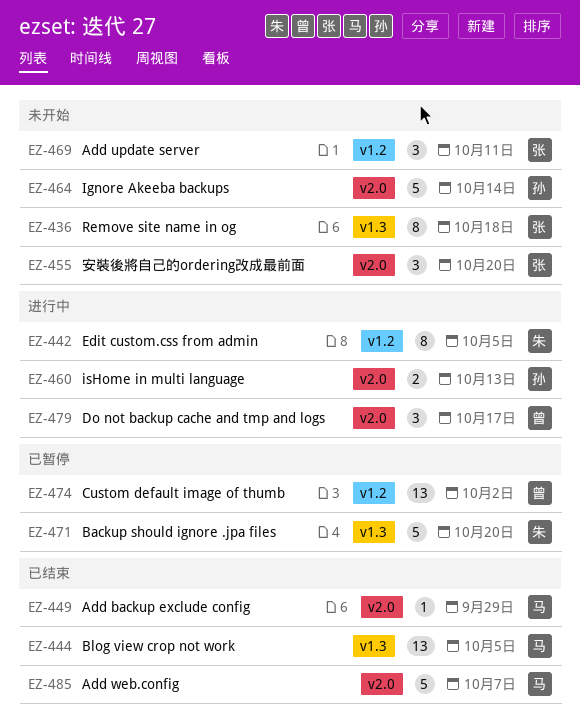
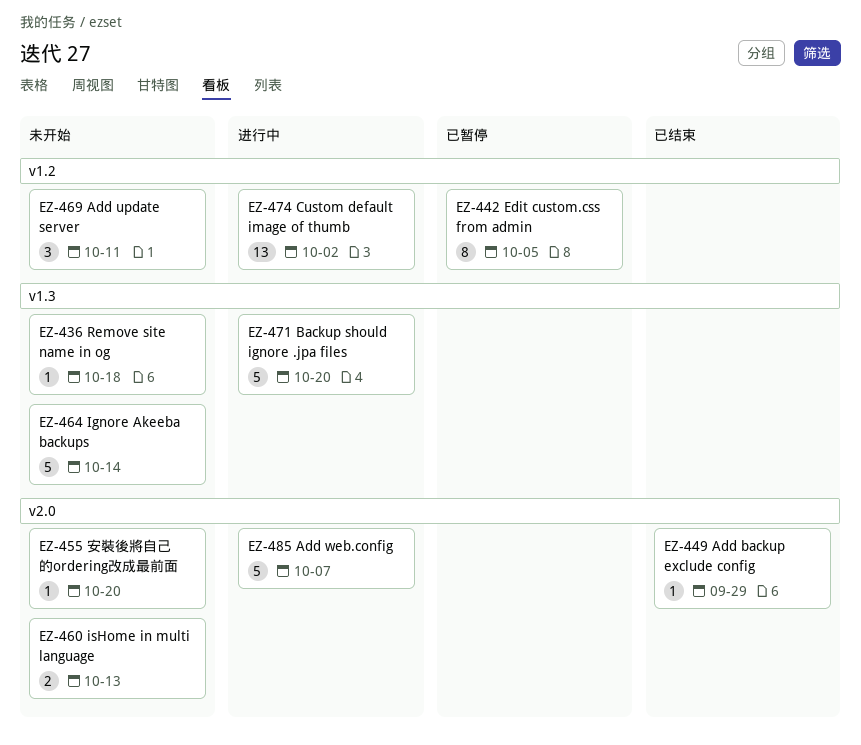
EZ-436, estimate: 8 -> 1
EZ-442, status: 进行中 -> 已暂停
EZ-444: present -> none
EZ-455, estimate: 3 -> 1
EZ-460, status: 进行中 -> 未开始
EZ-464, label: v2.0 -> v1.3
EZ-471, status: 已暂停 -> 进行中
EZ-474, status: 已暂停 -> 进行中
EZ-479: present -> none
EZ-485, status: 已结束 -> 进行中

